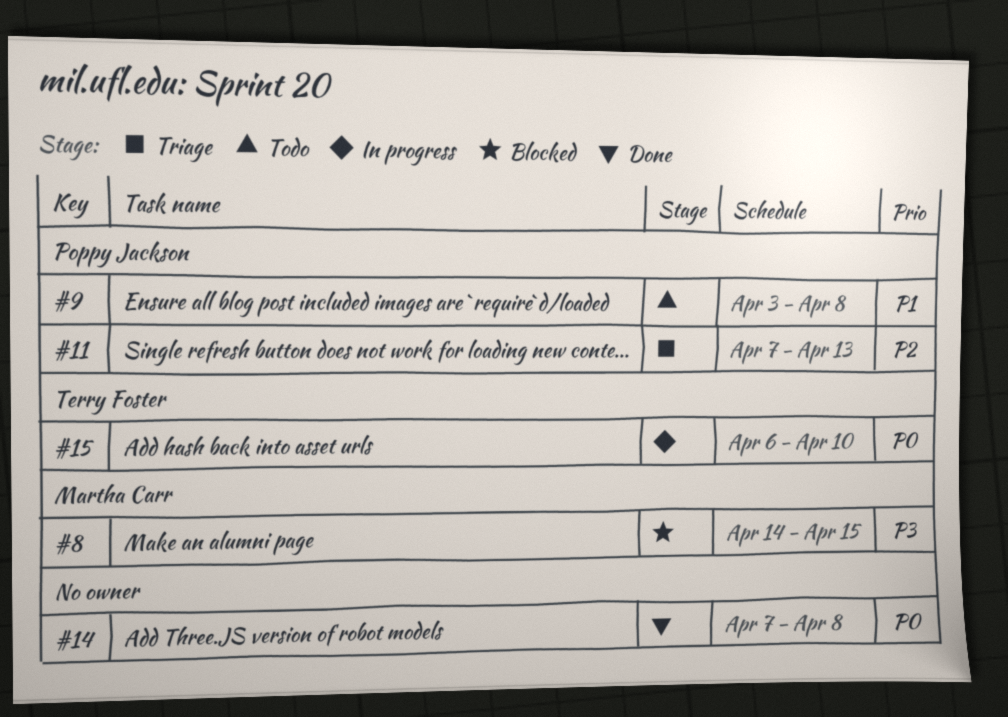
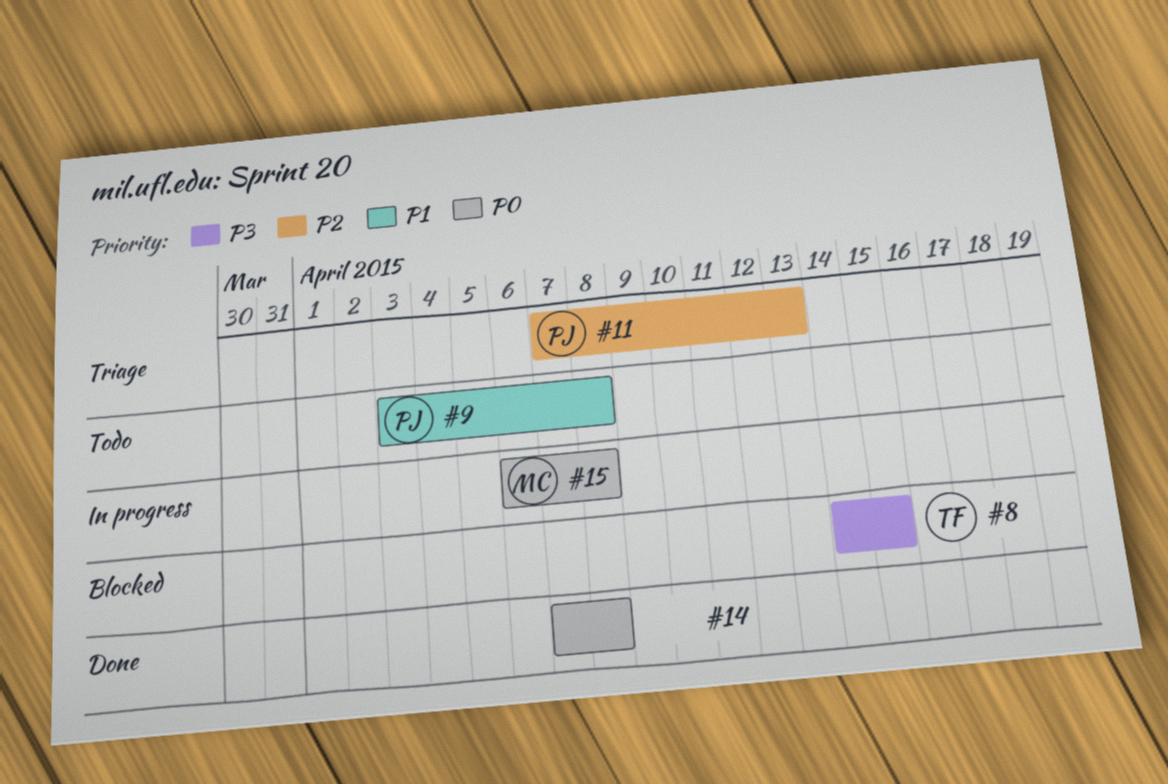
#8, owner: Martha Carr -> Terry Foster
#15, owner: Terry Foster -> Martha Carr
#15, due: Apr 10 -> Apr 8

